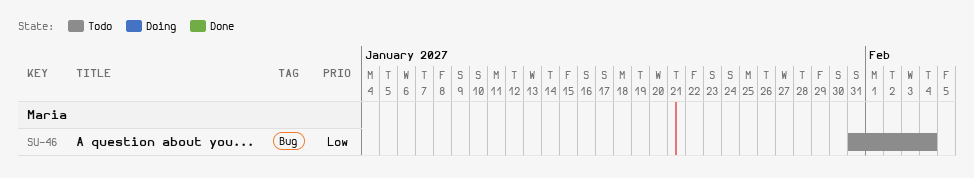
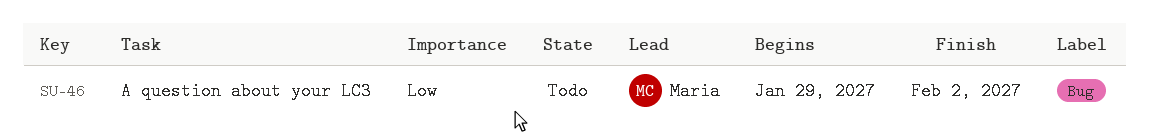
SU-46, start: Jan 31 -> Jan 29
SU-46, due: Feb 4 -> Feb 2

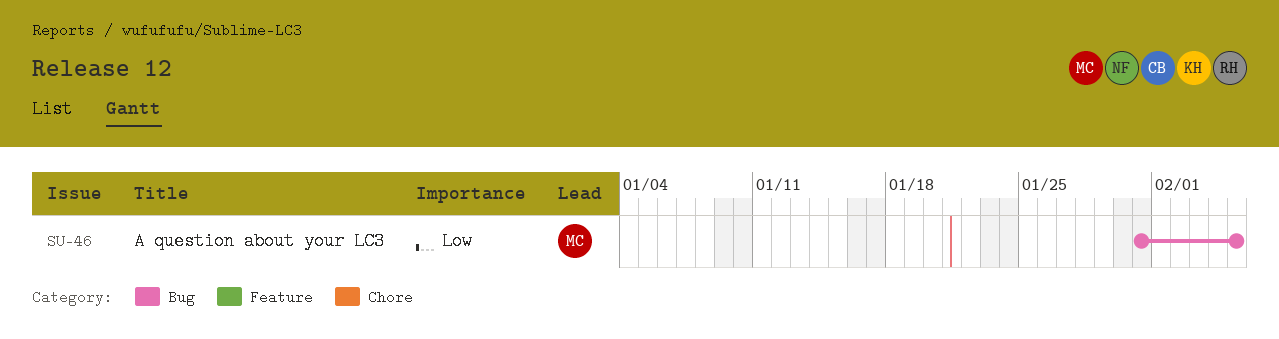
SU-46, start: Jan 29 -> Jan 31
SU-46, due: Feb 2 -> Feb 5

